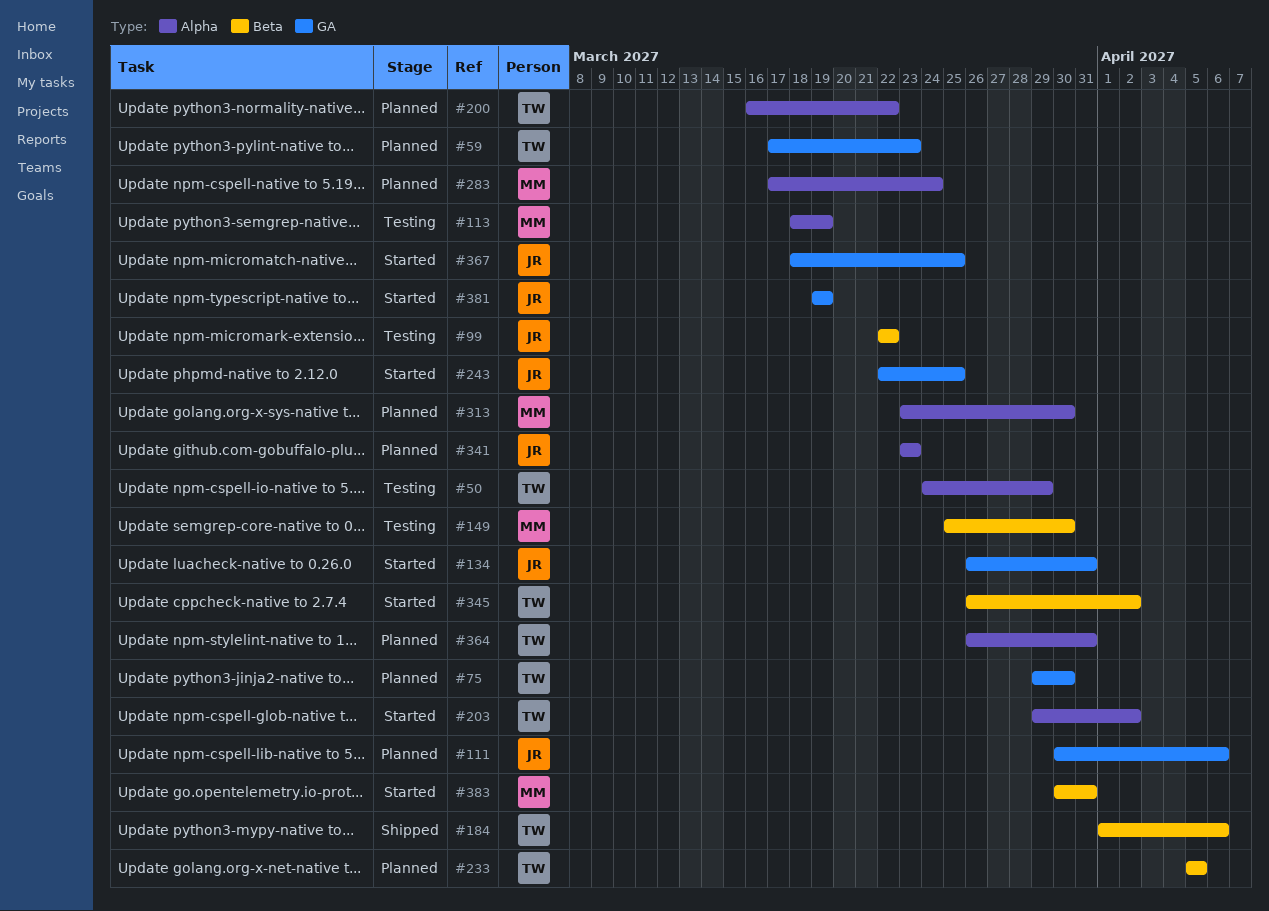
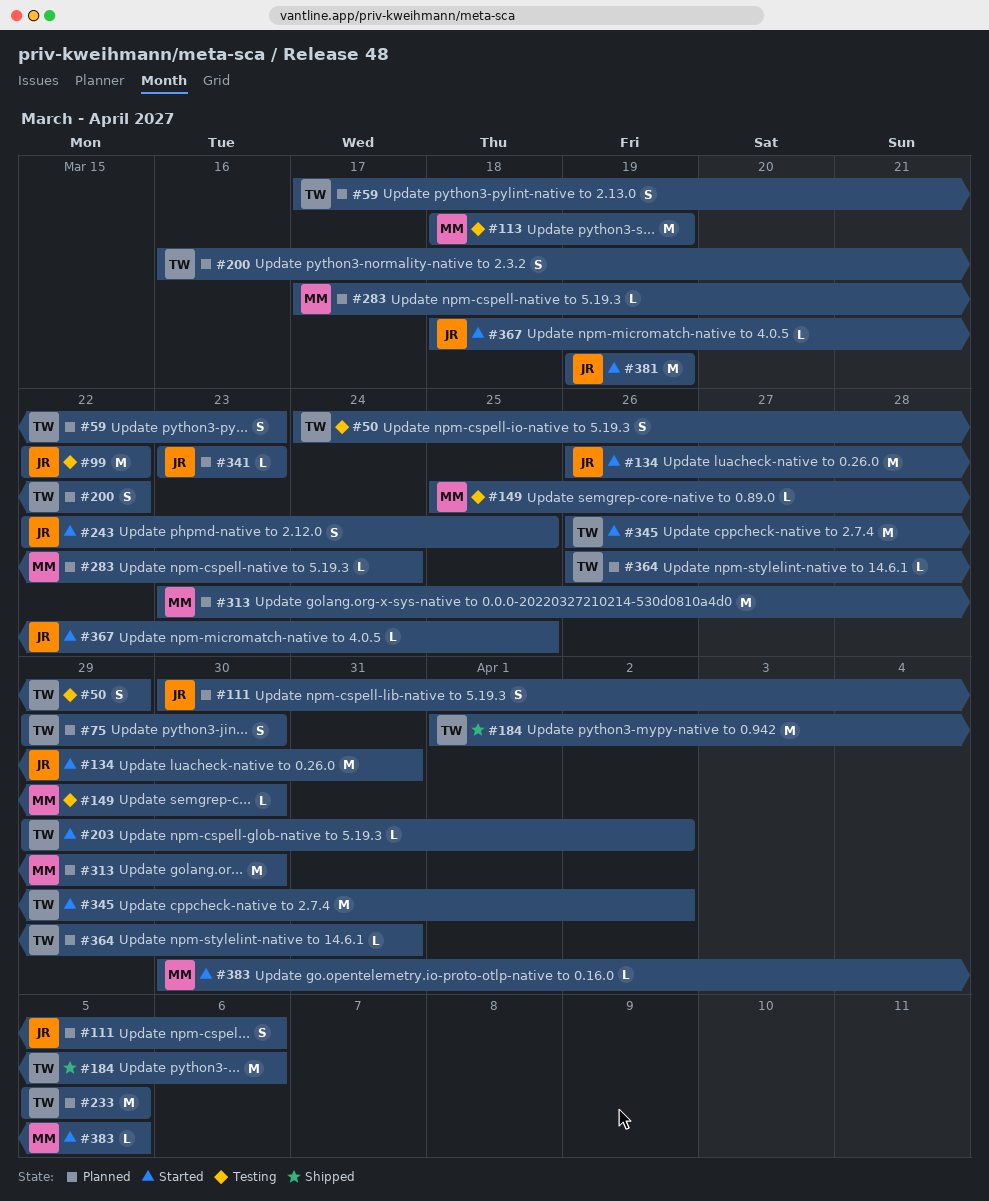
#383, due: Mar 31 -> Apr 5

